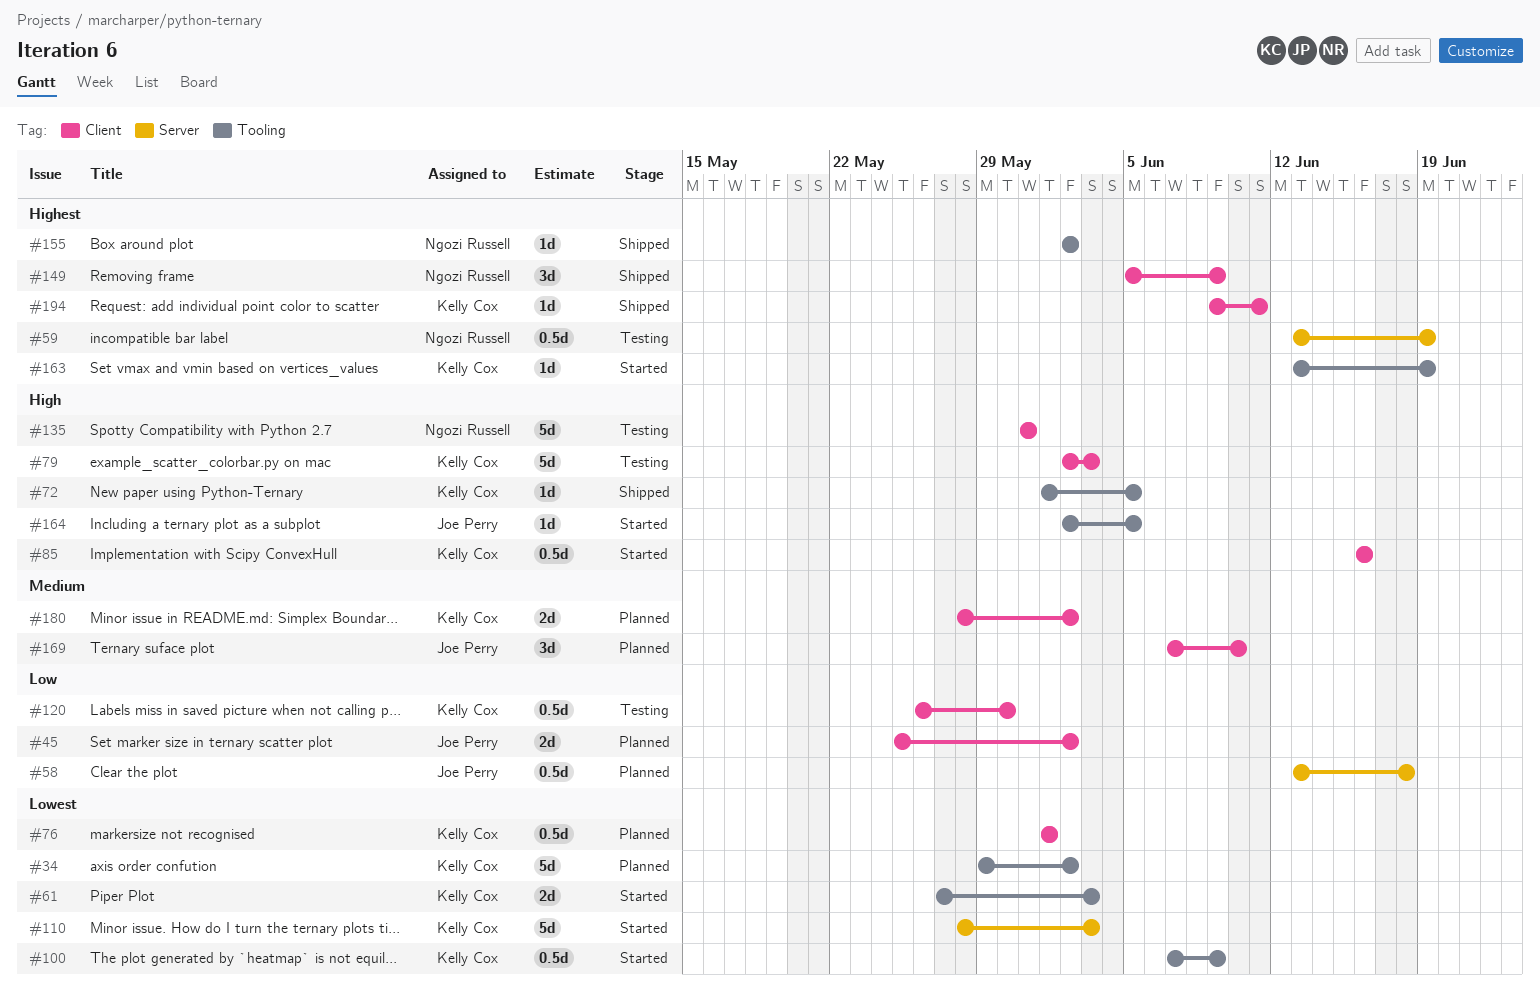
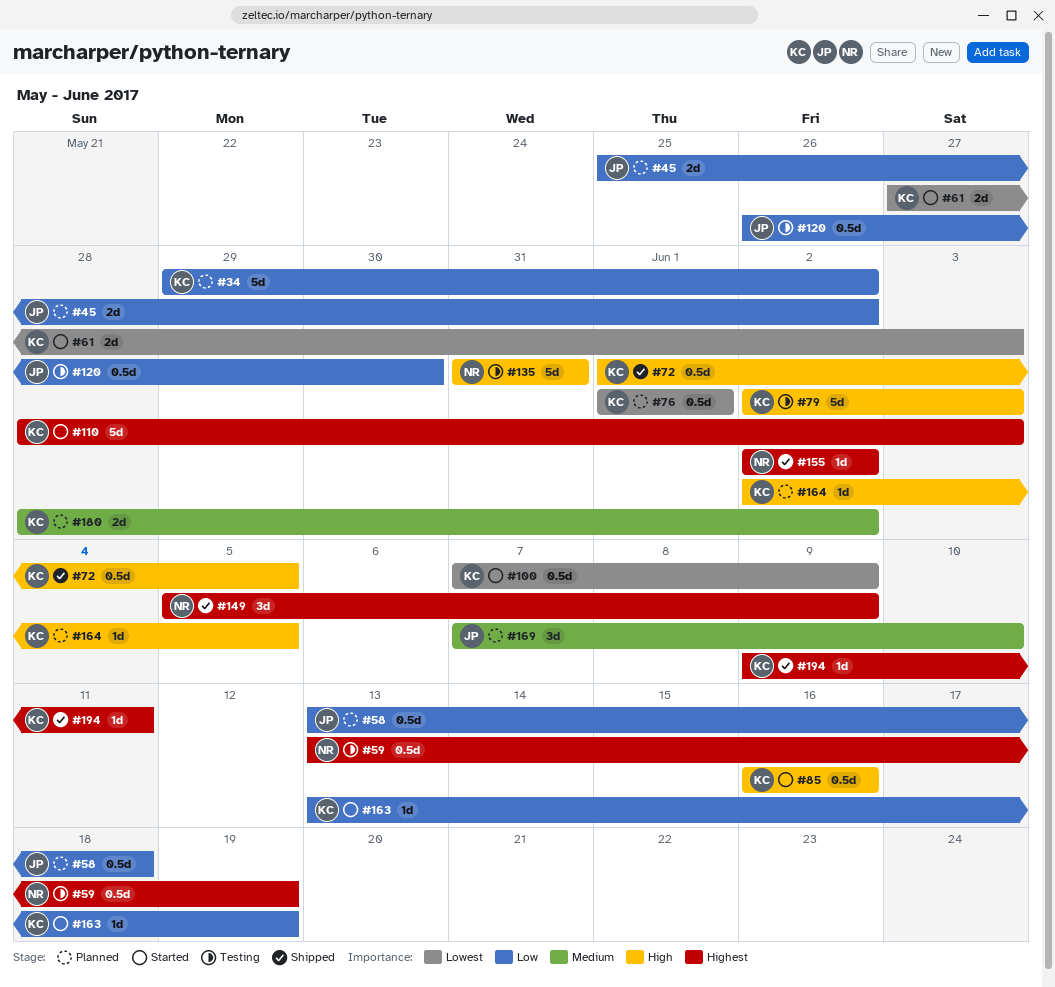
#34, priority: Lowest -> Low
#72, estimate: 1d -> 0.5d
#110, priority: Lowest -> Highest
#120, owner: Kelly Cox -> Joe Perry
#163, priority: Highest -> Low
#164, status: Started -> Planned
#164, owner: Joe Perry -> Kelly Cox

